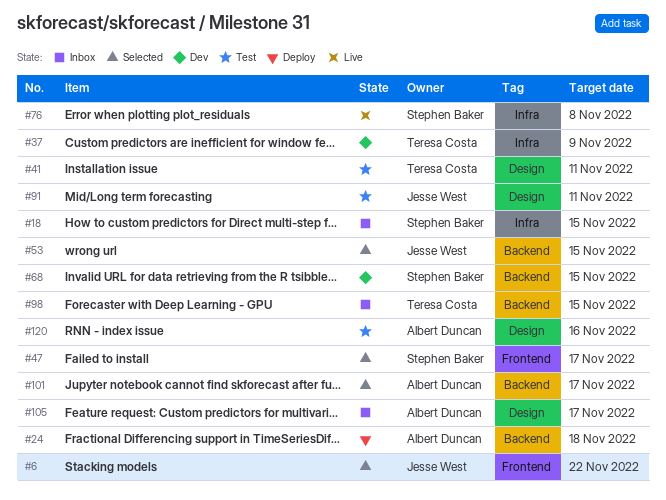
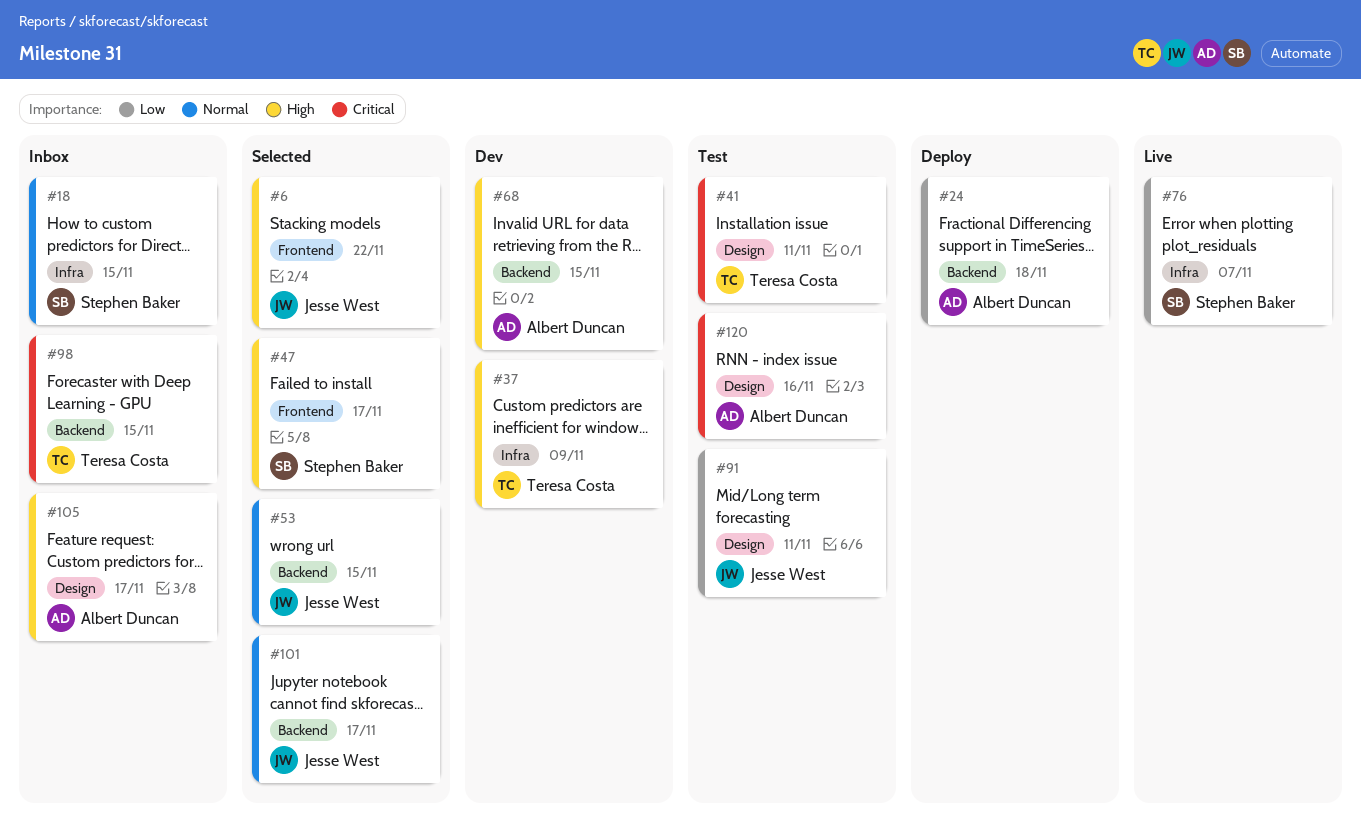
#68, owner: Stephen Baker -> Albert Duncan
#76, due: Nov 8 -> Nov 7
#101, owner: Albert Duncan -> Jesse West

